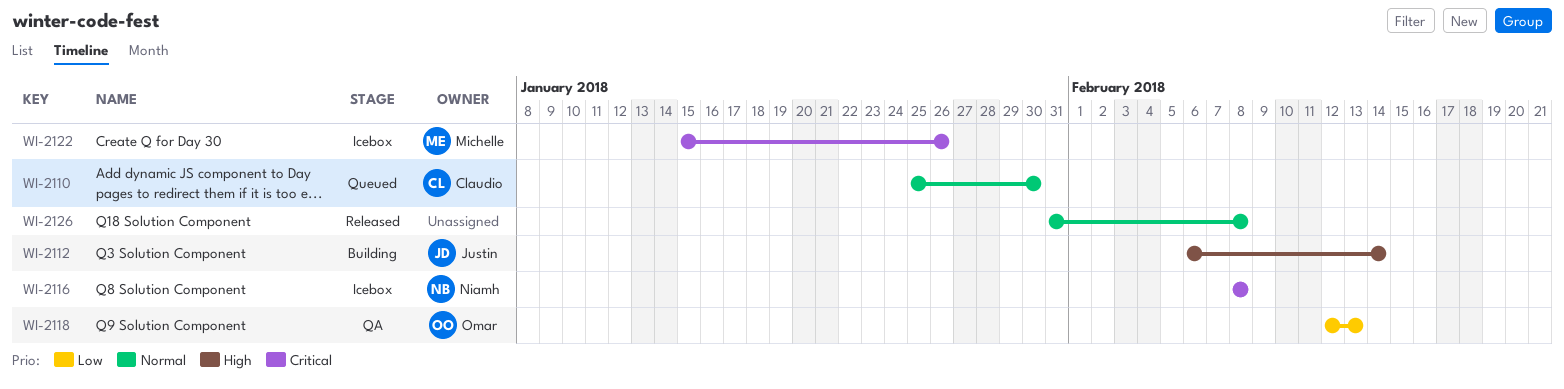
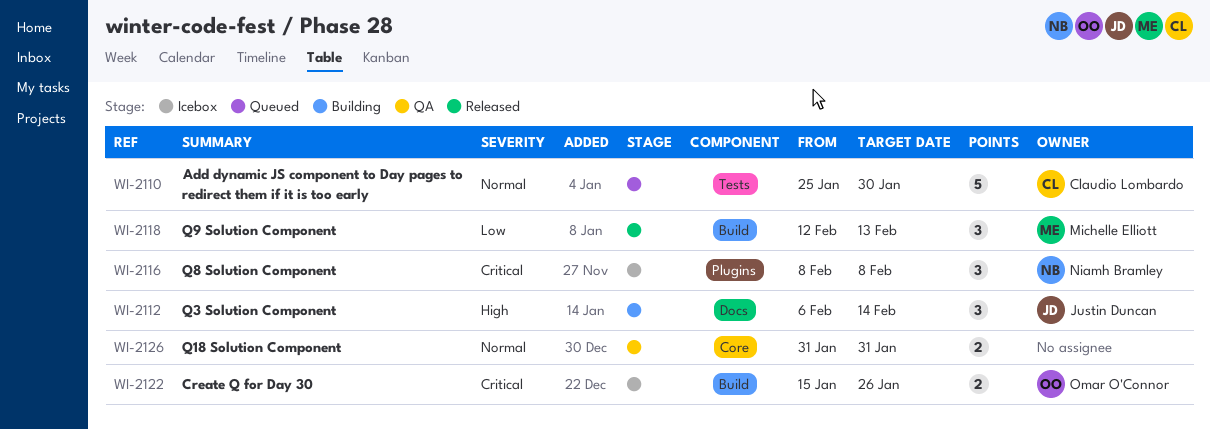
WI-2118, status: QA -> Released
WI-2118, owner: Omar O'Connor -> Michelle Elliott
WI-2122, owner: Michelle Elliott -> Omar O'Connor
WI-2126, status: Released -> QA
WI-2126, due: Feb 8 -> Jan 31

